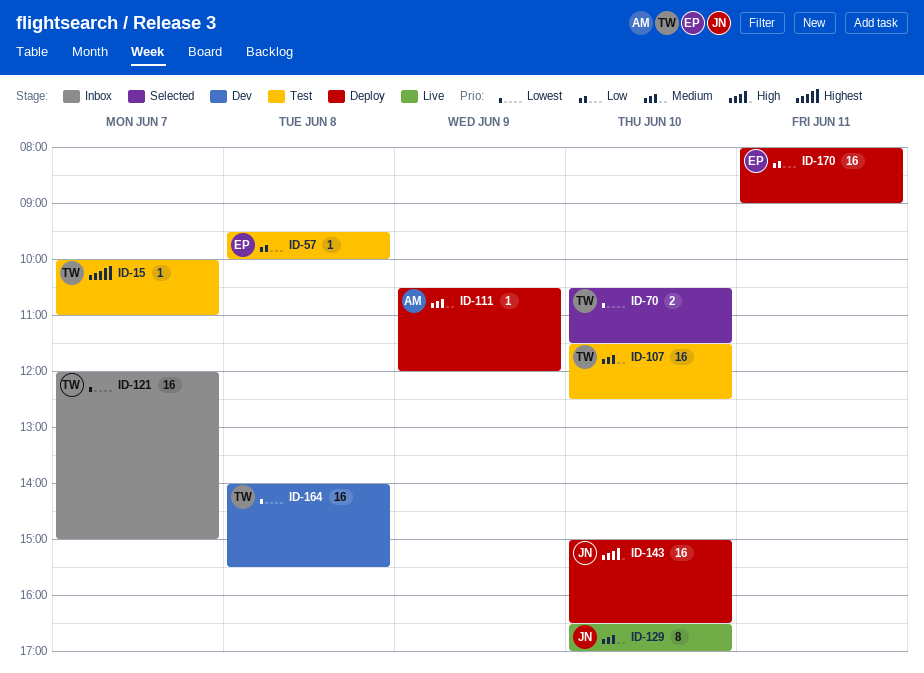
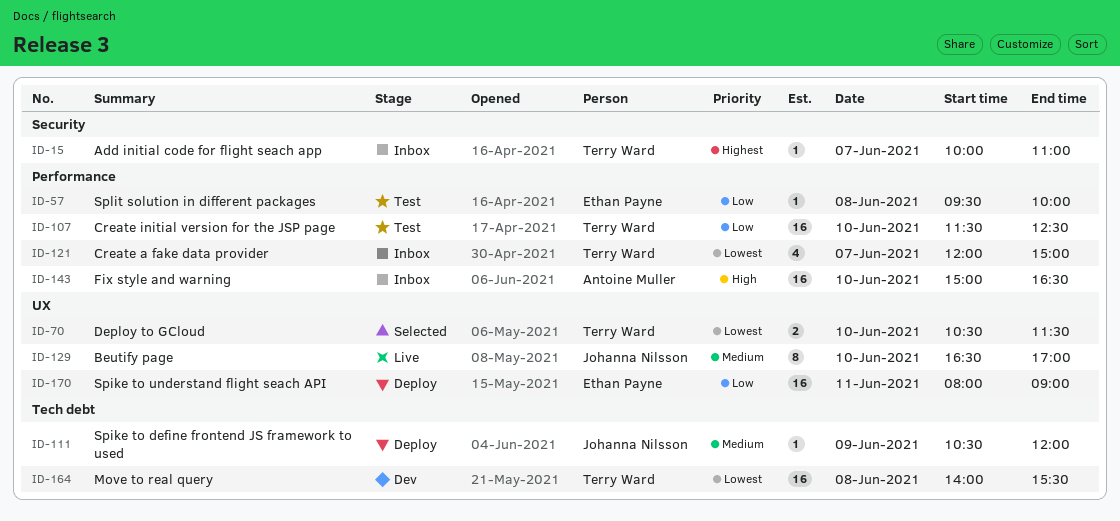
ID-15, status: Test -> Inbox
ID-107, priority: Medium -> Low
ID-111, owner: Antoine Muller -> Johanna Nilsson
ID-121, estimate: 16 -> 4
ID-143, status: Deploy -> Inbox
ID-143, owner: Johanna Nilsson -> Antoine Muller

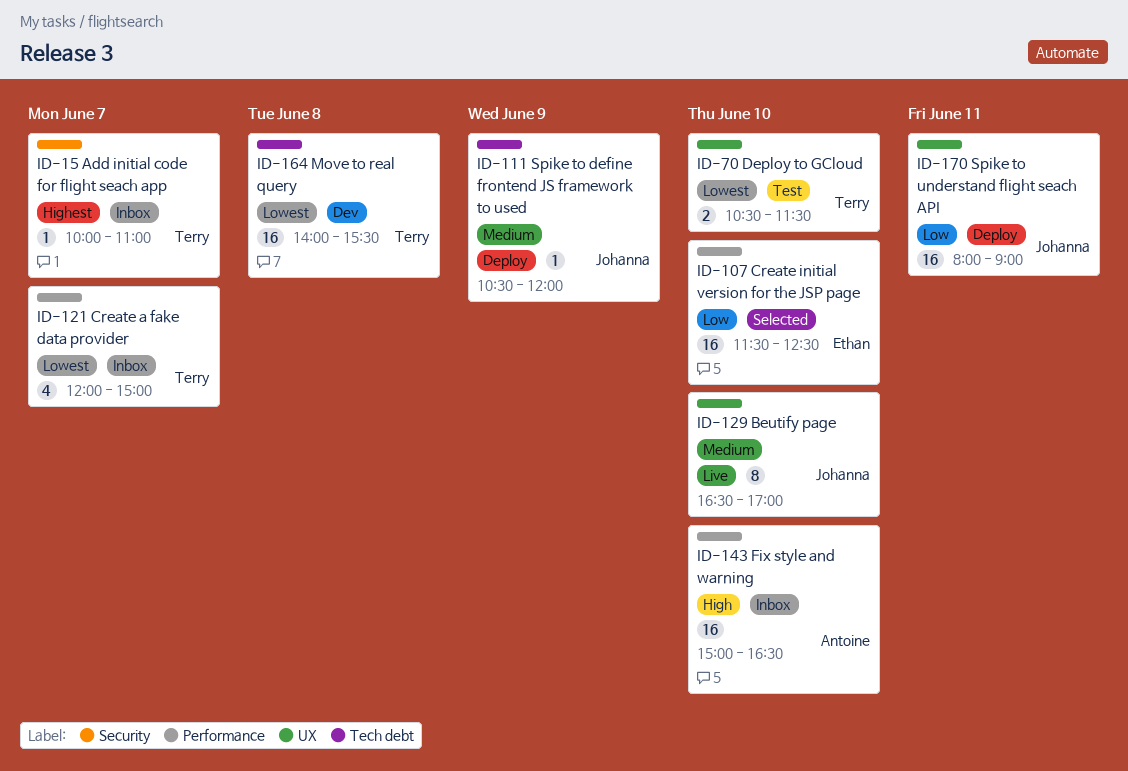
ID-57: present -> none
ID-70, status: Selected -> Test
ID-107, status: Test -> Selected
ID-107, owner: Terry Ward -> Ethan Payne
ID-170, owner: Ethan Payne -> Johanna Nilsson

